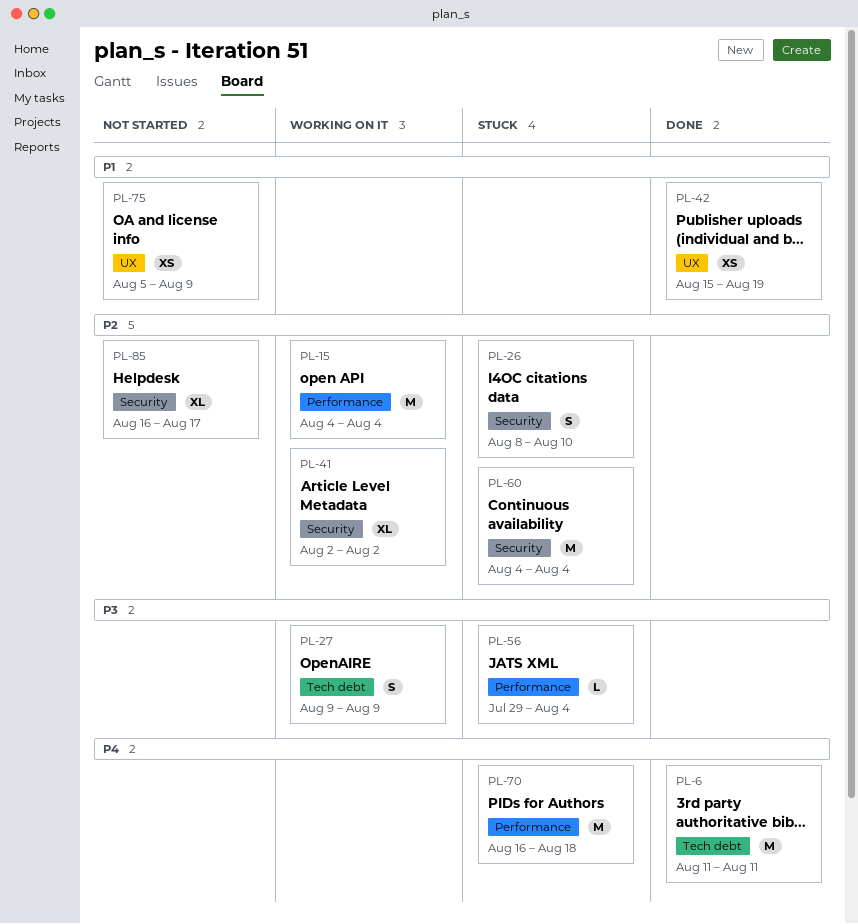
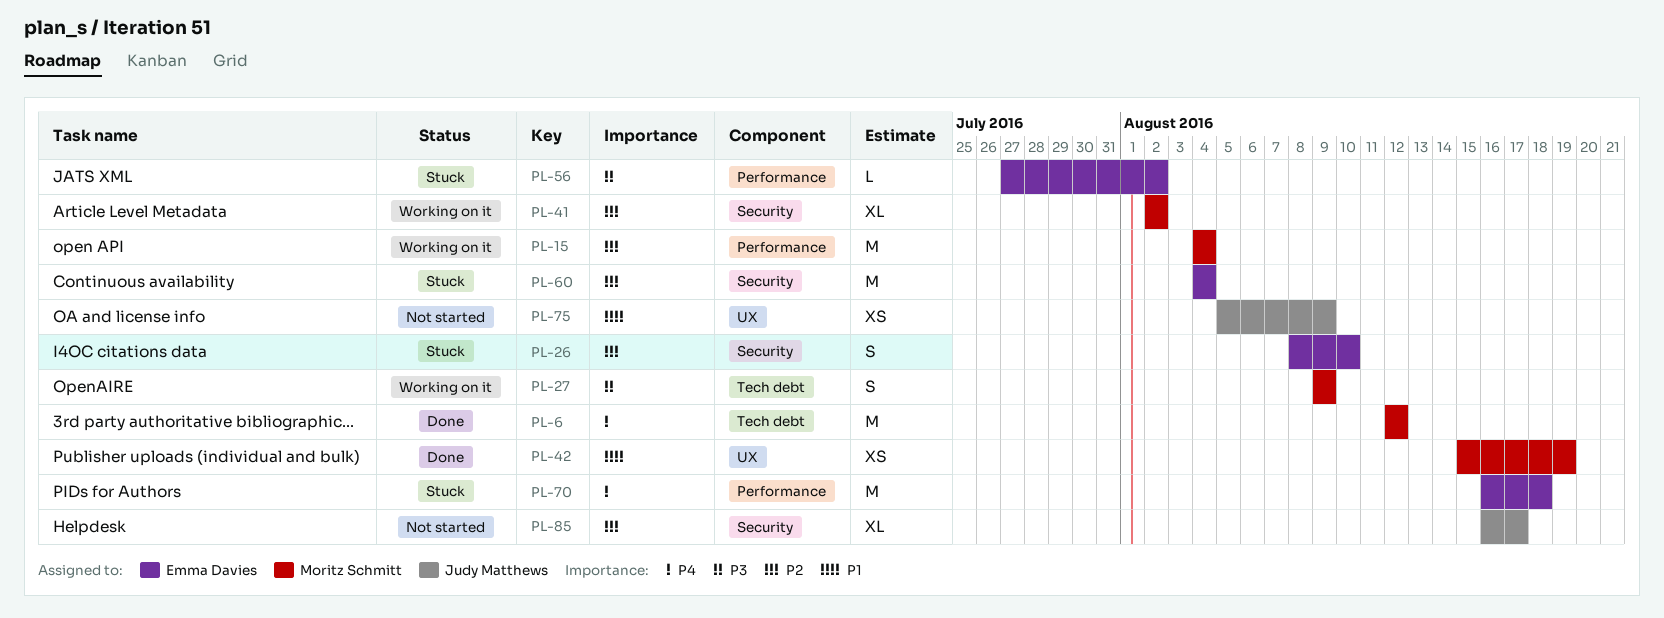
PL-6, start: Aug 11 -> Aug 12
PL-6, due: Aug 11 -> Aug 12
PL-56, start: Jul 29 -> Jul 27
PL-56, due: Aug 4 -> Aug 2

